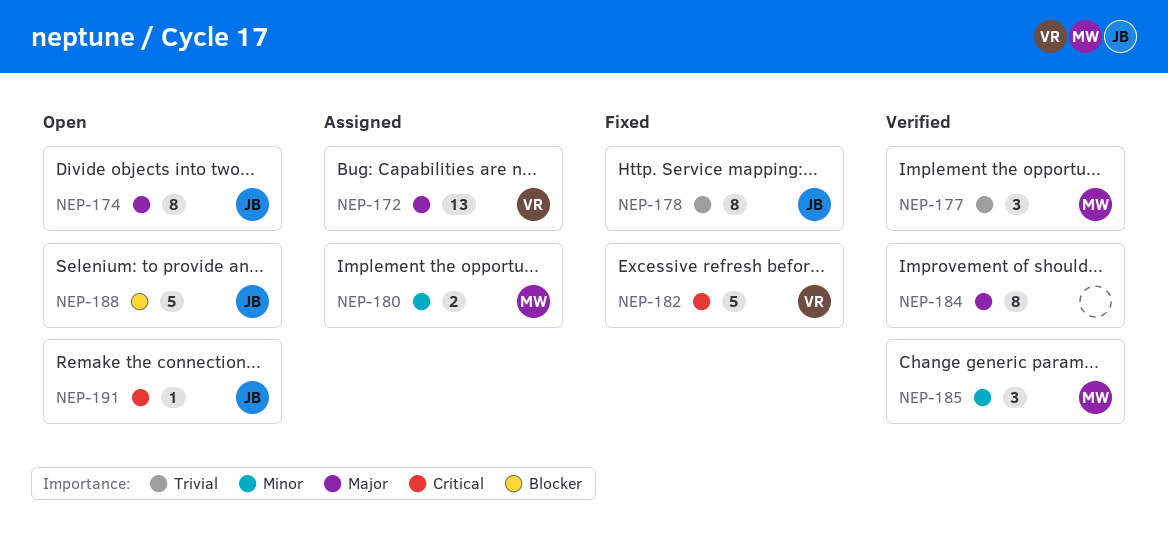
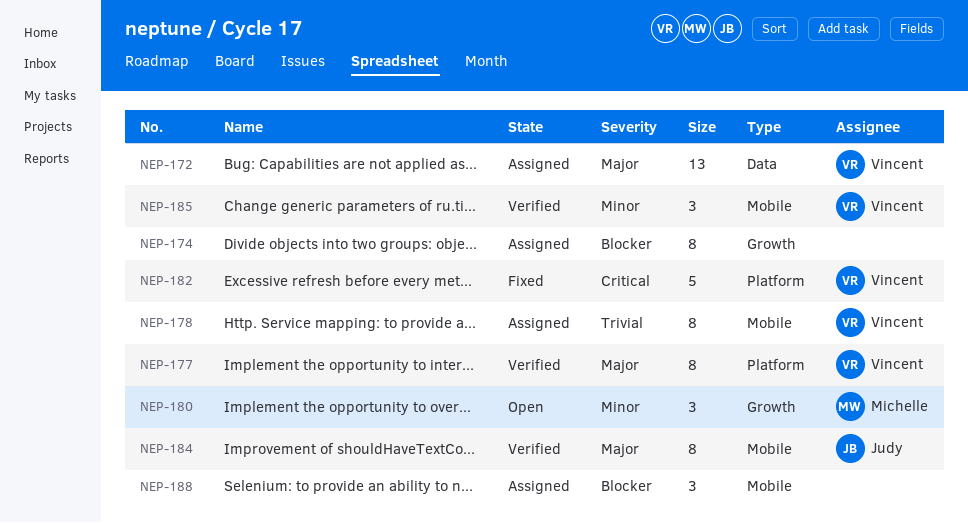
NEP-174, status: Open -> Assigned
NEP-174, owner: Judy -> none
NEP-174, priority: Major -> Blocker
NEP-177, owner: Michelle -> Vincent
NEP-177, priority: Trivial -> Major
NEP-177, estimate: 3 -> 8
NEP-178, status: Fixed -> Assigned
NEP-178, owner: Judy -> Vincent
NEP-180, status: Assigned -> Open
NEP-180, estimate: 2 -> 3
NEP-184, owner: none -> Judy
NEP-185, owner: Michelle -> Vincent
NEP-188, status: Open -> Assigned
NEP-188, owner: Judy -> none
NEP-188, estimate: 5 -> 3
NEP-191: present -> none

